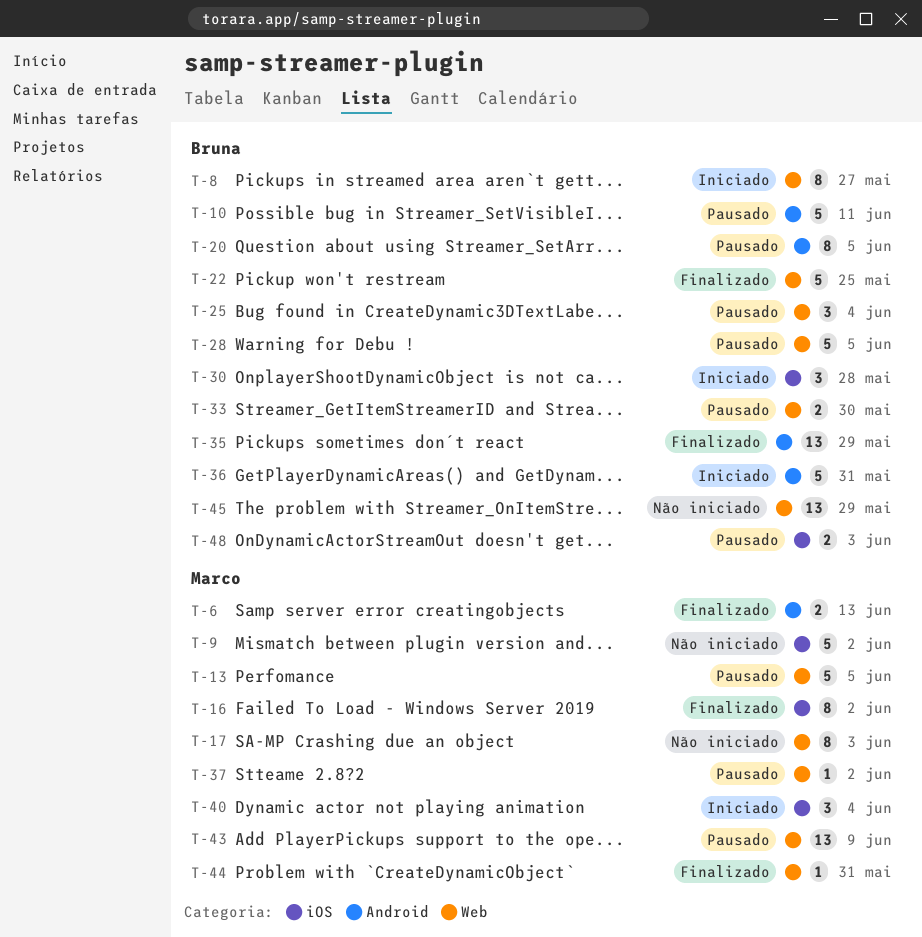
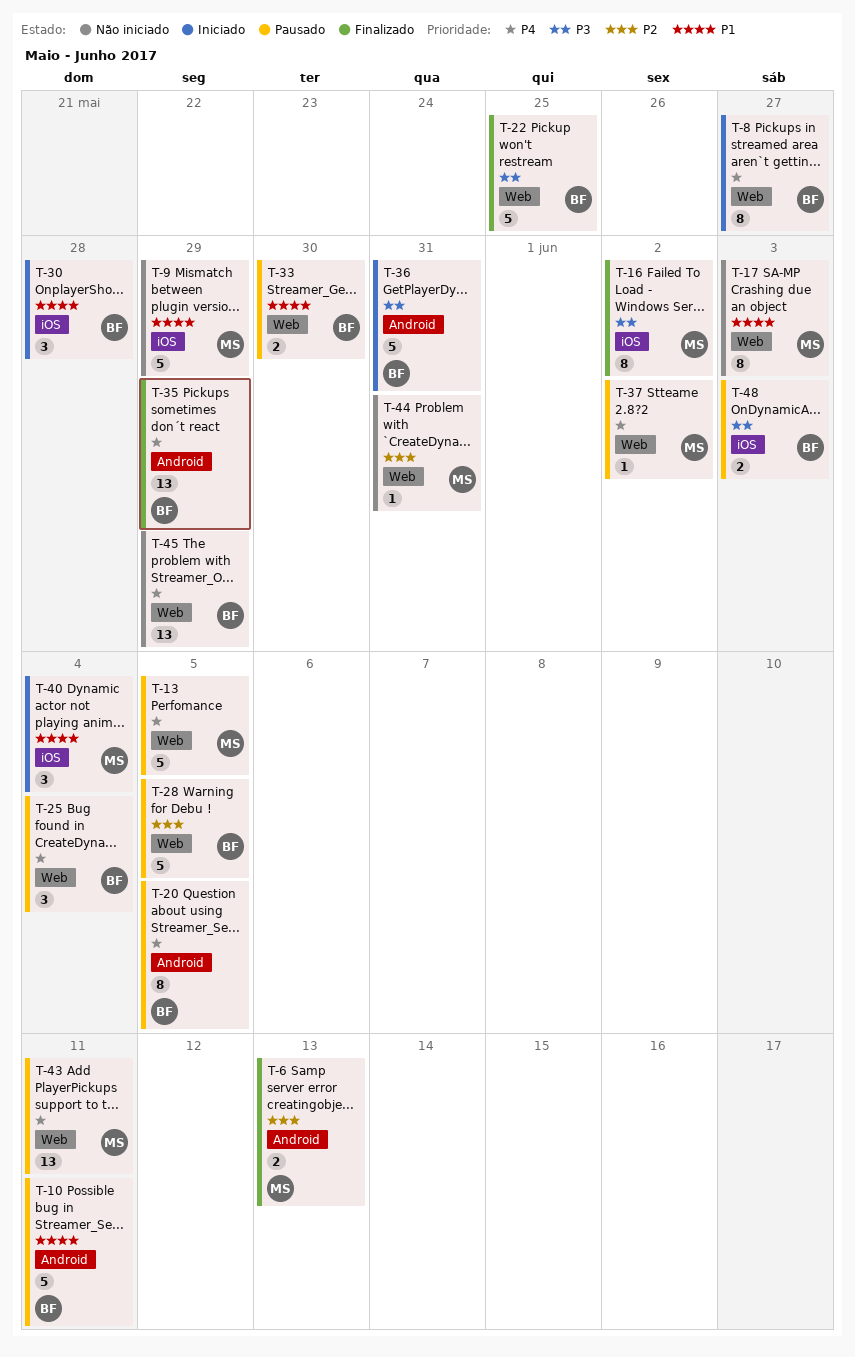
T-9, due: Jun 2 -> May 29
T-43, due: Jun 9 -> Jun 11
T-44, status: Finalizado -> Não iniciado

